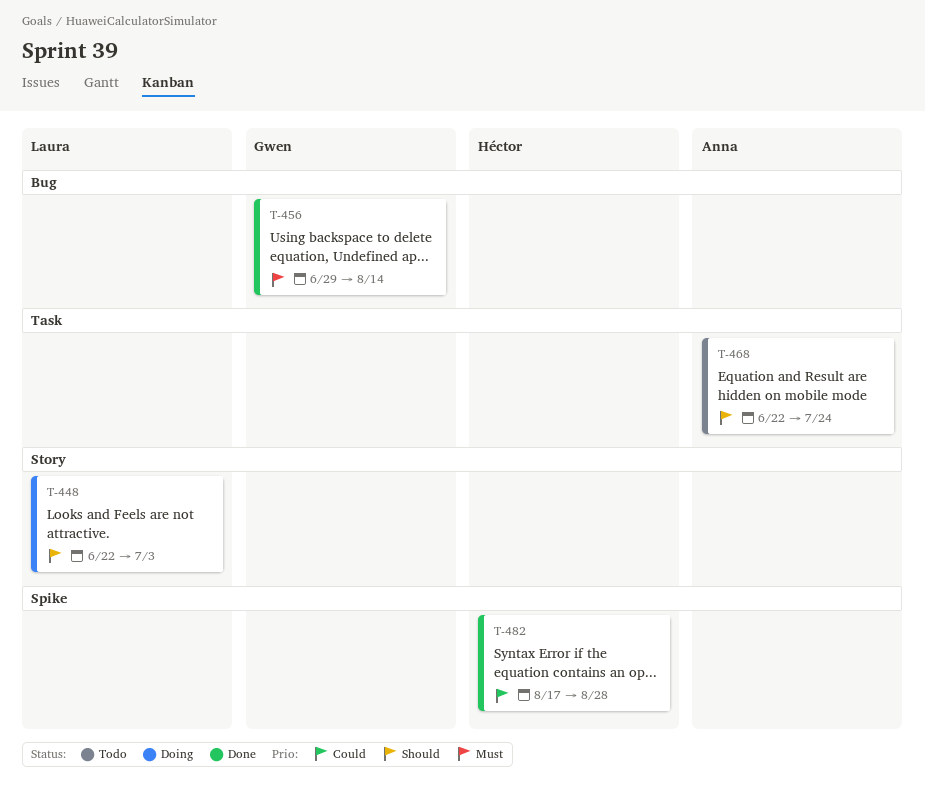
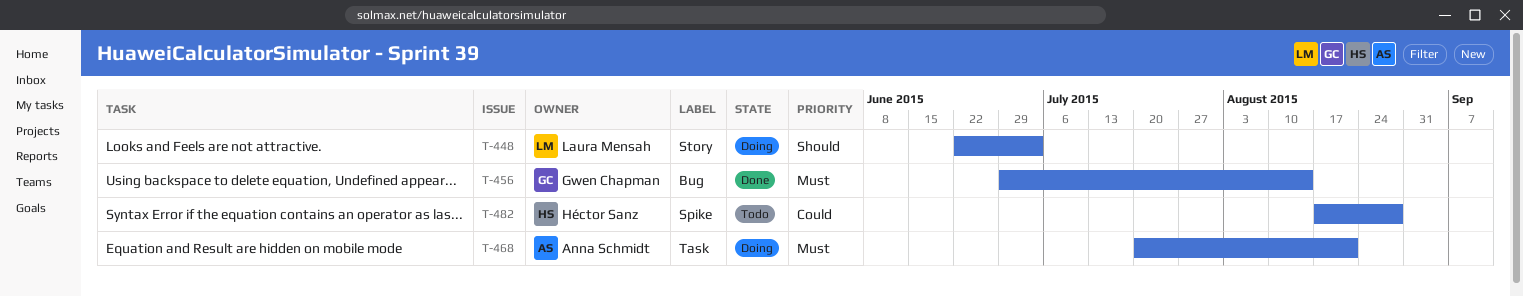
T-468, status: Todo -> Doing
T-468, priority: Should -> Must
T-468, start: Jun 22 -> Jul 20
T-468, due: Jul 24 -> Aug 21
T-482, status: Done -> Todo

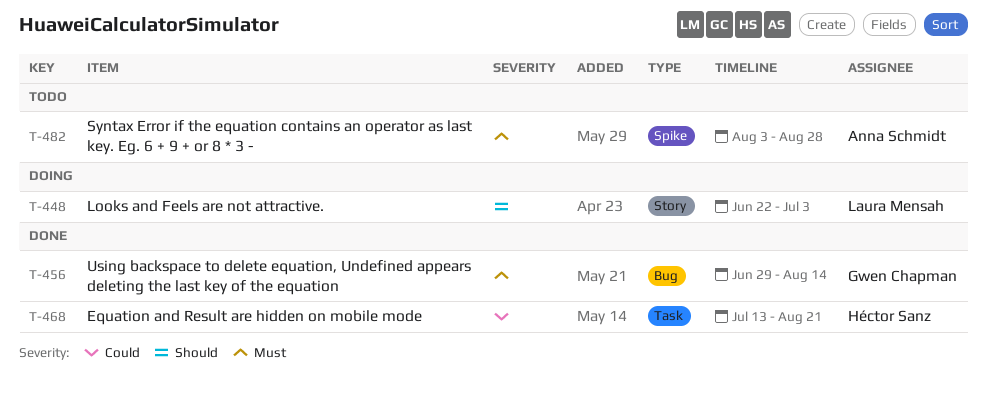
T-468, status: Doing -> Done
T-468, owner: Anna Schmidt -> Héctor Sanz
T-468, priority: Must -> Could
T-468, start: Jul 20 -> Jul 13
T-482, owner: Héctor Sanz -> Anna Schmidt
T-482, priority: Could -> Must
T-482, start: Aug 17 -> Aug 3

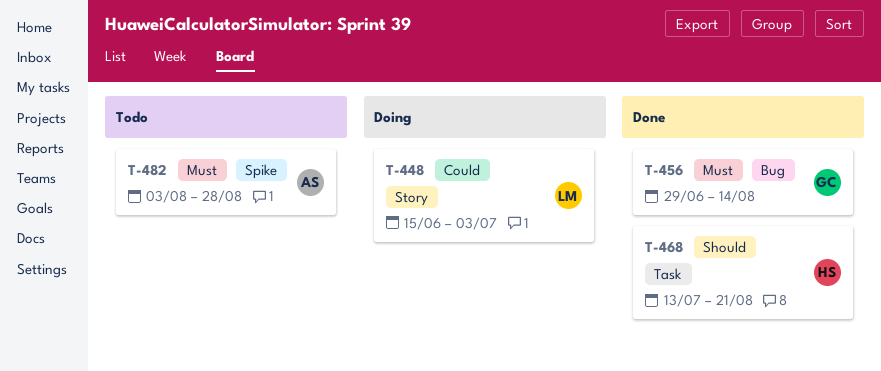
T-448, priority: Should -> Could
T-448, start: Jun 22 -> Jun 15
T-468, priority: Could -> Should

